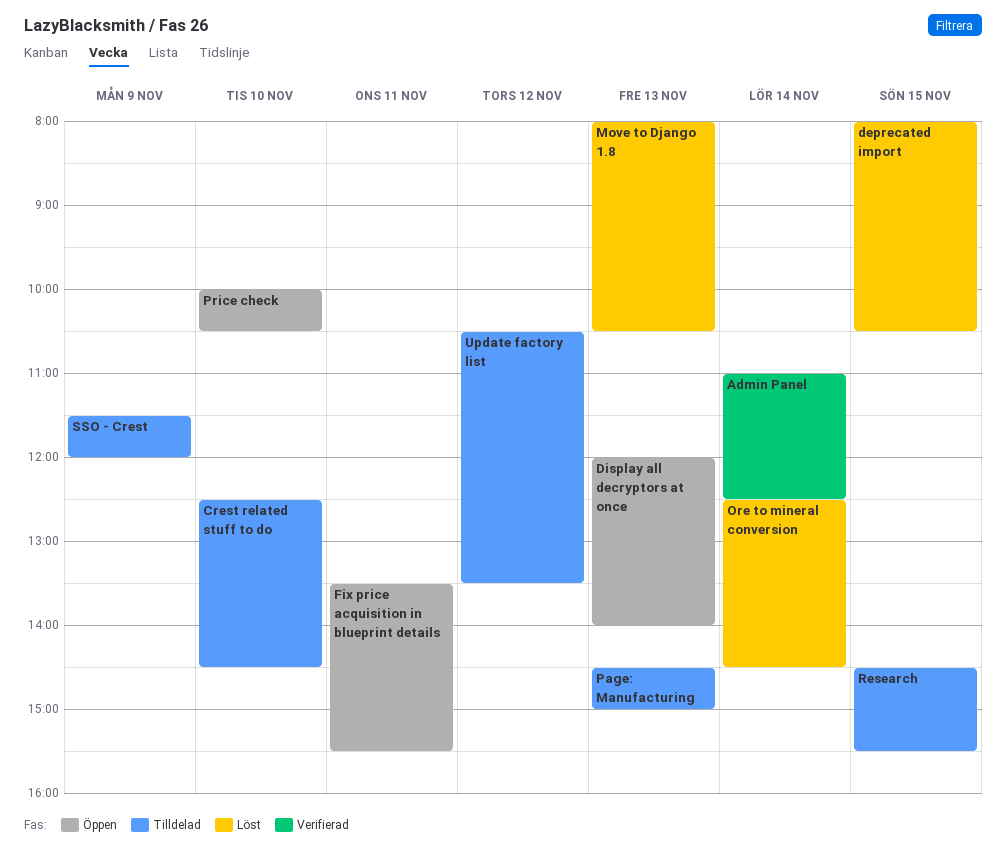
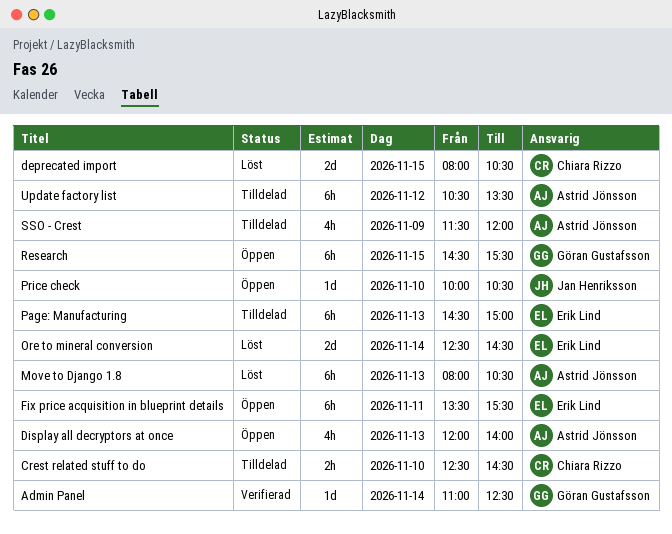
Research, status: Tilldelad -> Öppen

